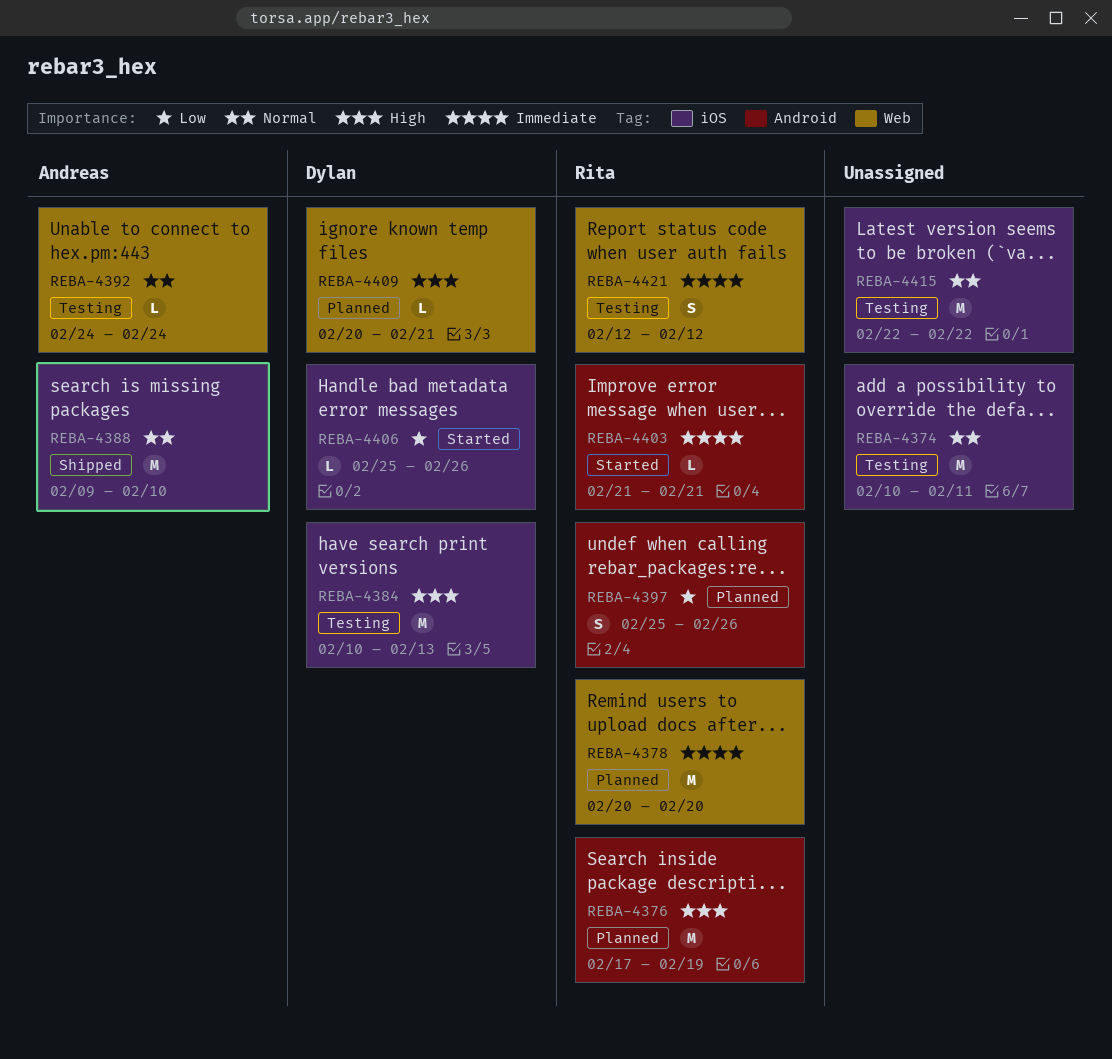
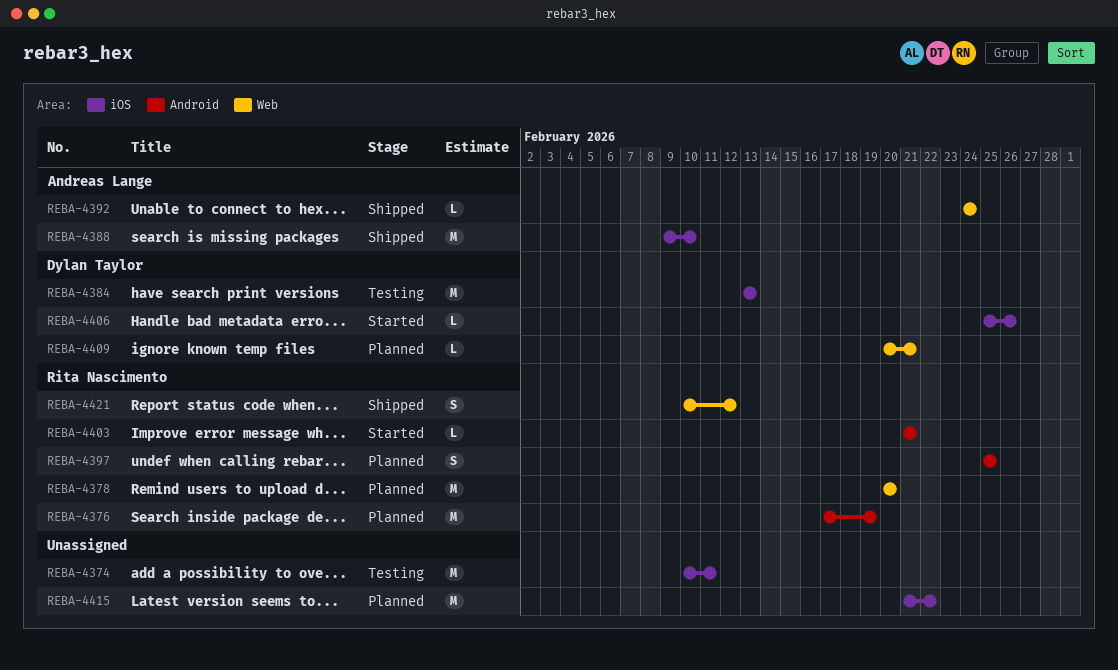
REBA-4384, start: Feb 10 -> Feb 13
REBA-4392, status: Testing -> Shipped
REBA-4397, due: Feb 26 -> Feb 25
REBA-4415, status: Testing -> Planned
REBA-4415, start: Feb 22 -> Feb 21
REBA-4421, status: Testing -> Shipped
REBA-4421, start: Feb 12 -> Feb 10

